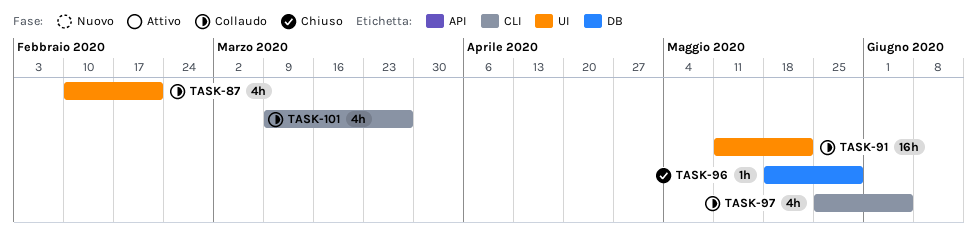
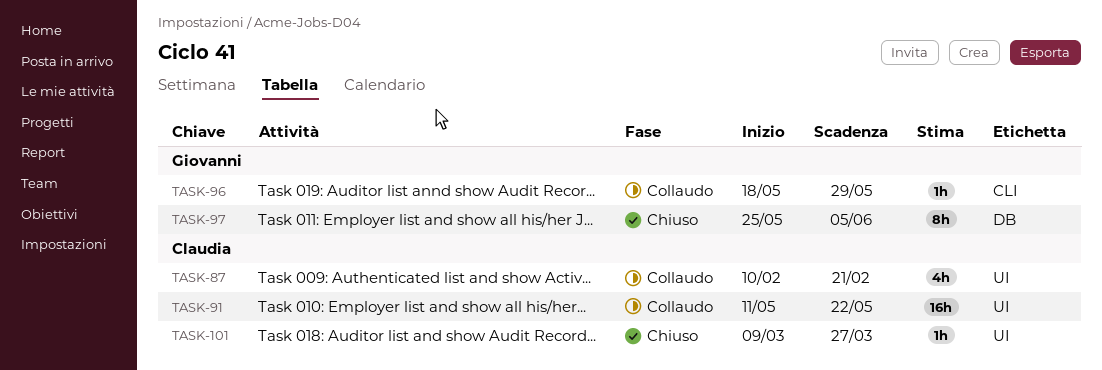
TASK-96, status: Chiuso -> Collaudo
TASK-96, label: DB -> CLI
TASK-97, status: Collaudo -> Chiuso
TASK-97, label: CLI -> DB
TASK-97, estimate: 4h -> 8h
TASK-101, status: Collaudo -> Chiuso
TASK-101, label: CLI -> UI
TASK-101, estimate: 4h -> 1h

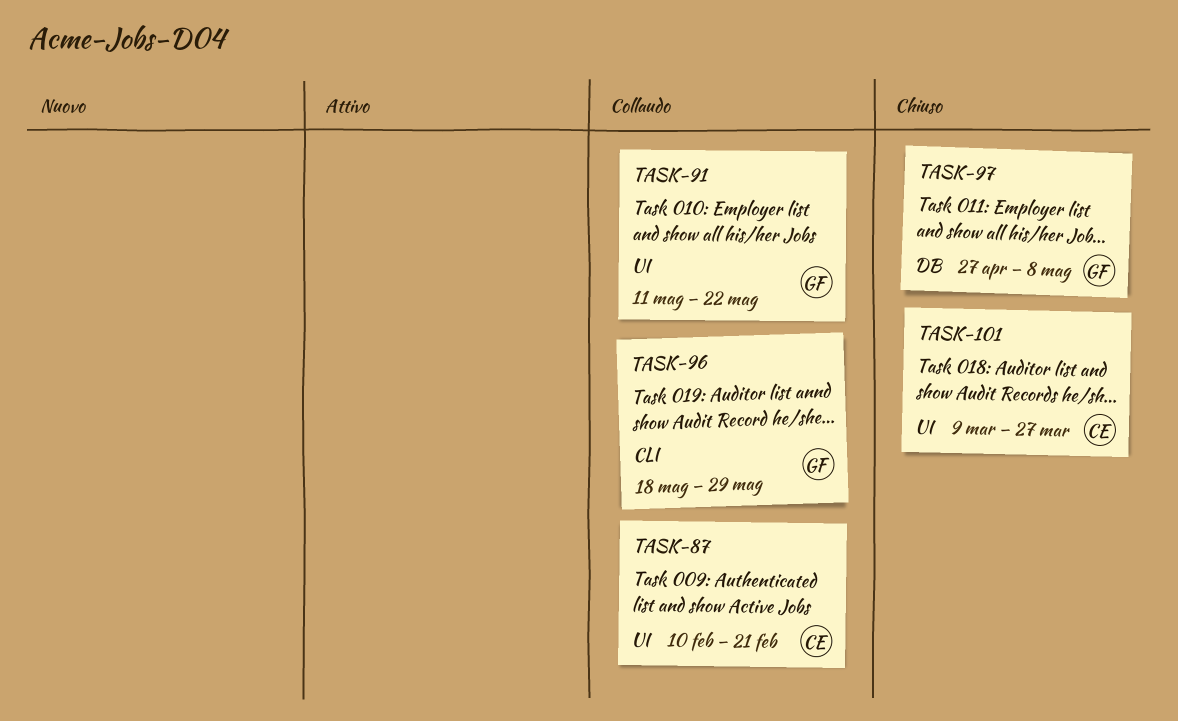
TASK-91, owner: Claudia -> Giovanni
TASK-97, start: May 25 -> Apr 27
TASK-97, due: Jun 5 -> May 8

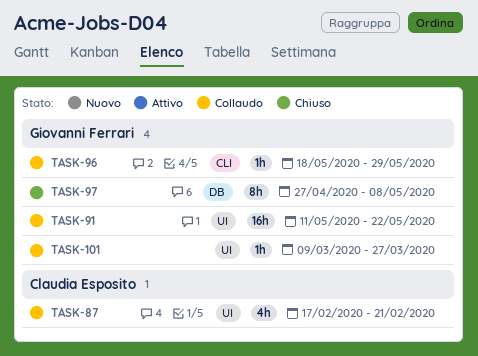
TASK-87, start: Feb 10 -> Feb 17
TASK-101, status: Chiuso -> Collaudo
TASK-101, owner: Claudia Esposito -> Giovanni Ferrari

